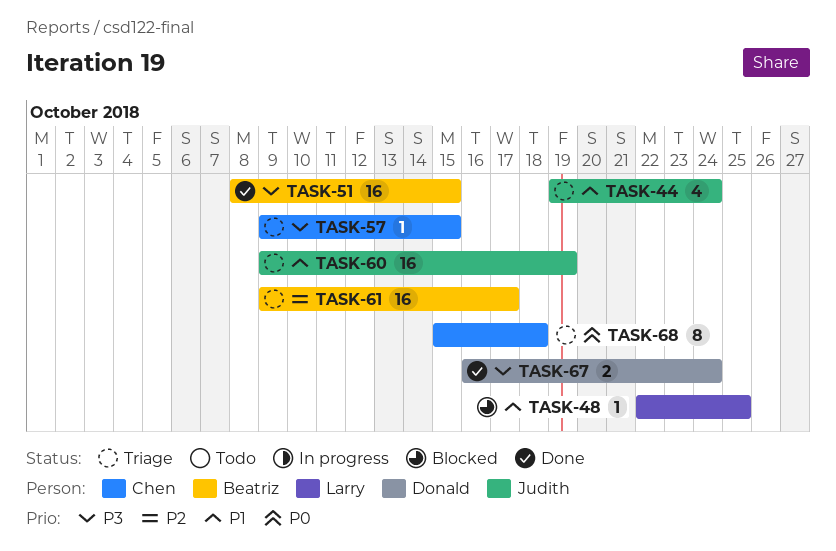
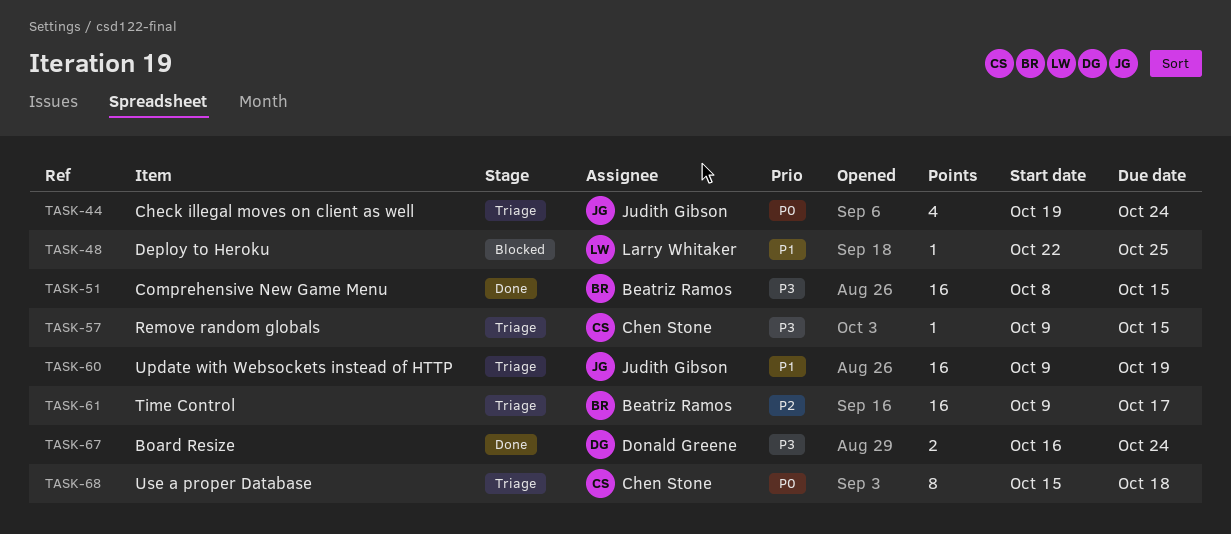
TASK-44, priority: P1 -> P0

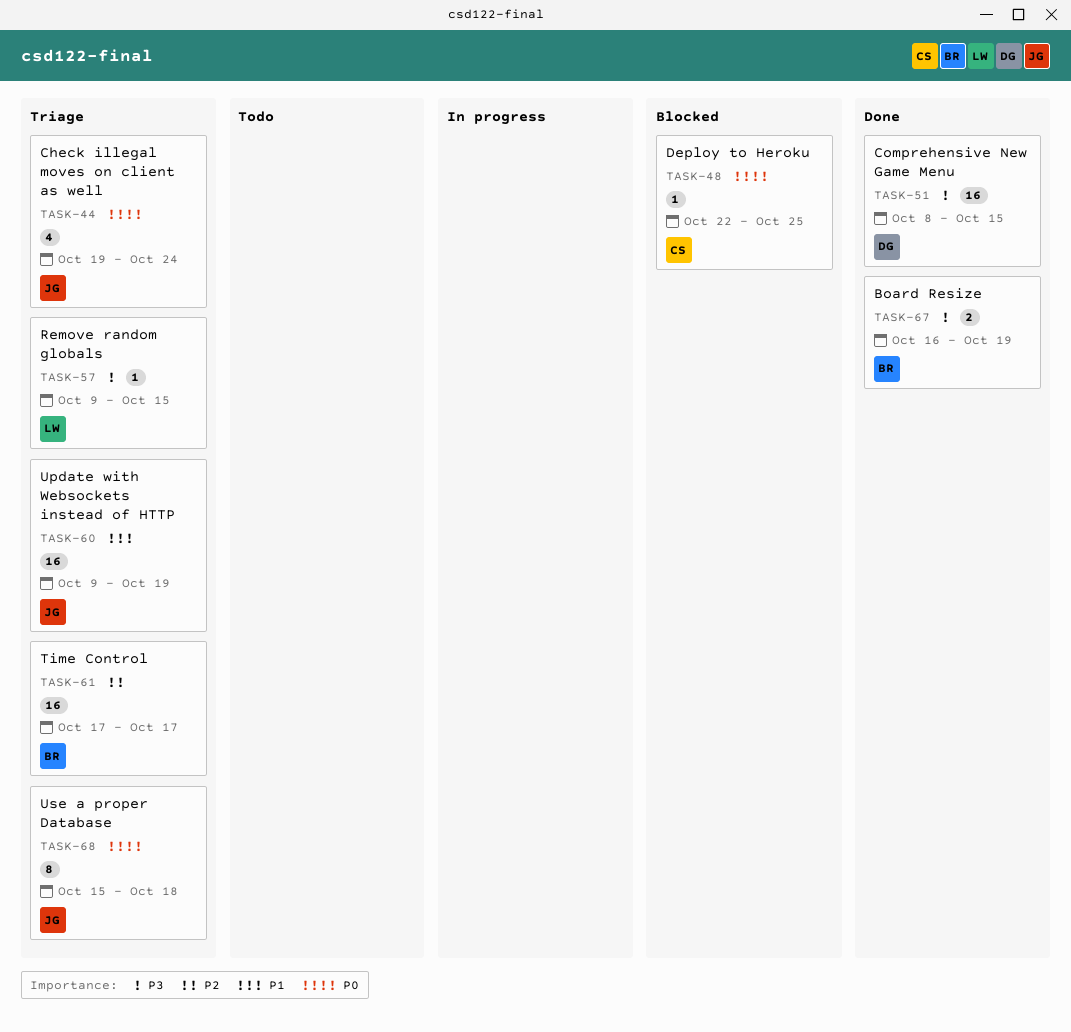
TASK-48, owner: Larry Whitaker -> Chen Stone
TASK-48, priority: P1 -> P0
TASK-51, owner: Beatriz Ramos -> Donald Greene
TASK-57, owner: Chen Stone -> Larry Whitaker
TASK-61, start: Oct 9 -> Oct 17
TASK-67, owner: Donald Greene -> Beatriz Ramos
TASK-67, due: Oct 24 -> Oct 19
TASK-68, owner: Chen Stone -> Judith Gibson

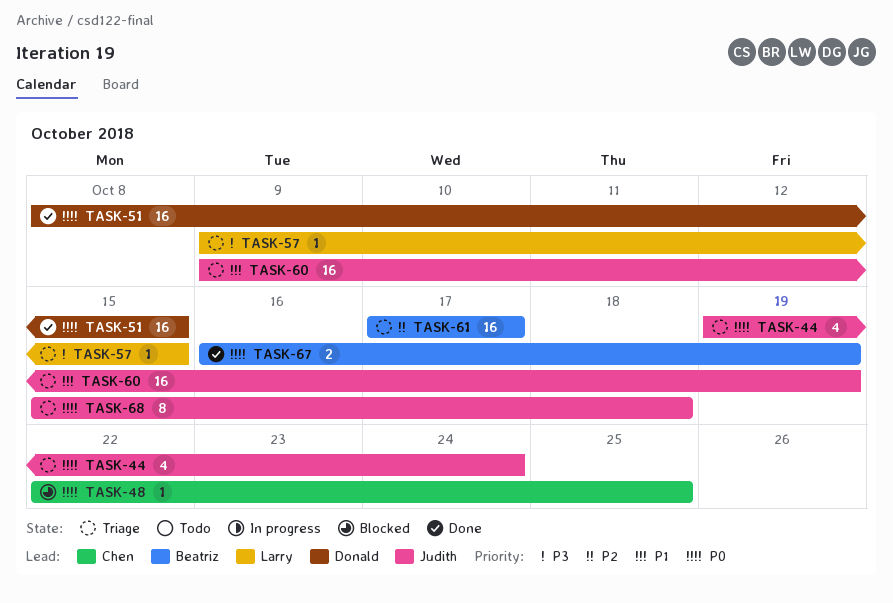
TASK-51, priority: P3 -> P0
TASK-67, priority: P3 -> P0

